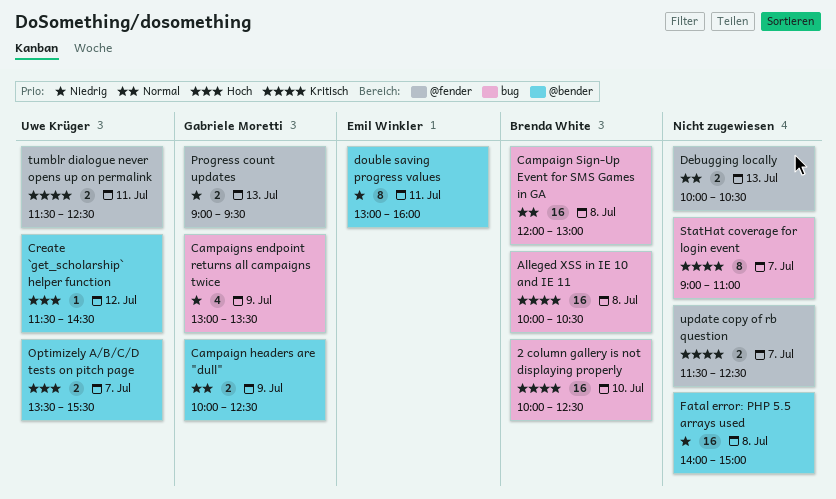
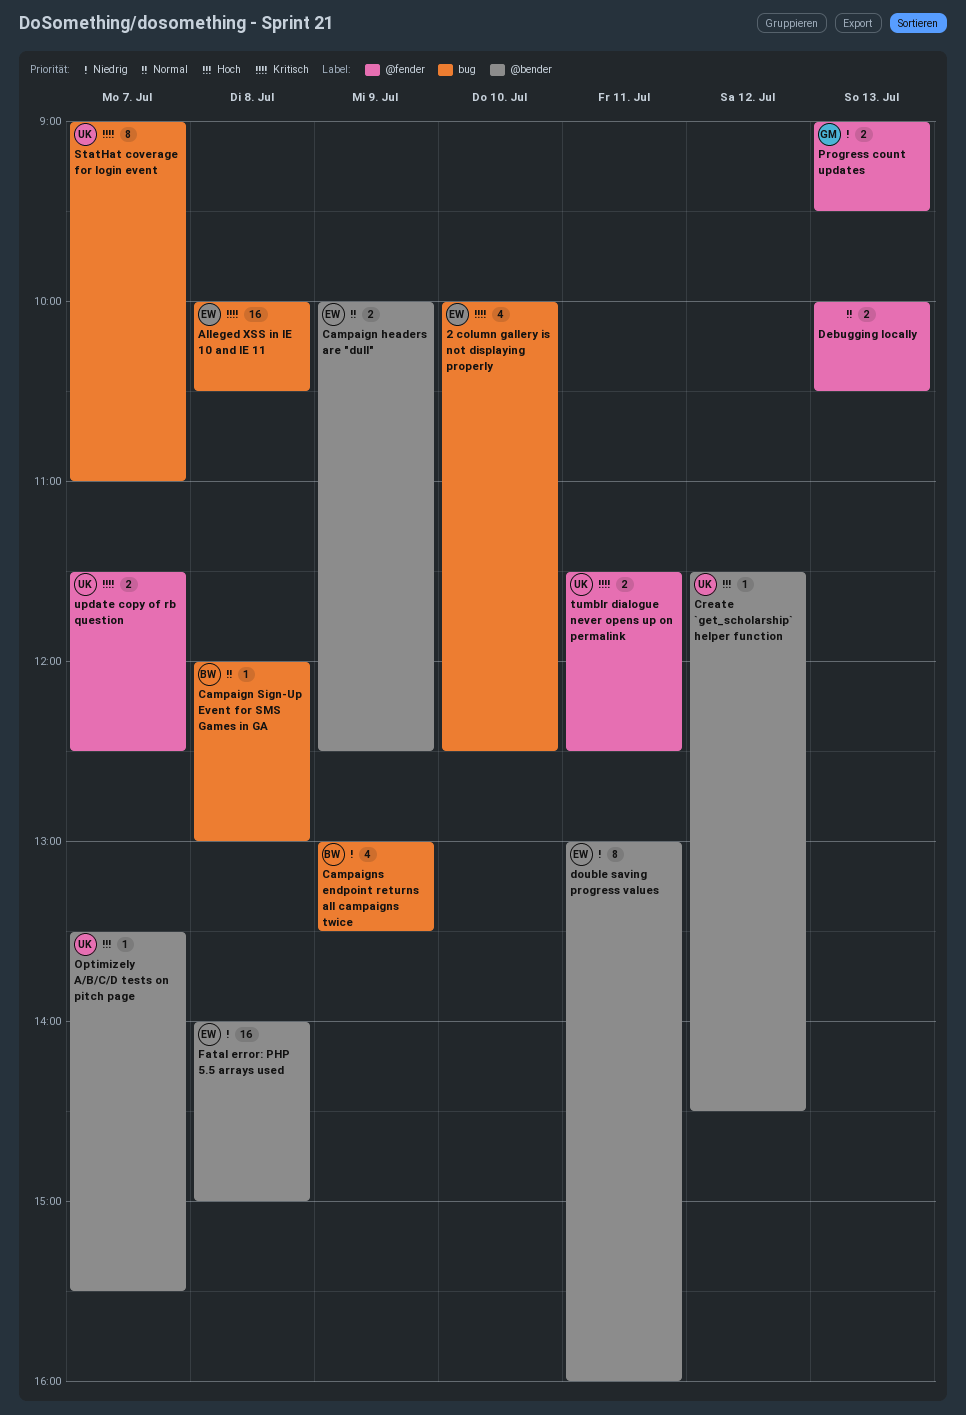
2 column gallery is not displaying properly, owner: Brenda White -> Emil Winkler
2 column gallery is not displaying properly, estimate: 16 -> 4
Alleged XSS in IE 10 and IE 11, owner: Brenda White -> Emil Winkler
Campaign headers are "dull", owner: Gabriele Moretti -> Emil Winkler
Campaign Sign-Up Event for SMS Games in GA, estimate: 16 -> 1
Campaigns endpoint returns all campaigns twice, owner: Gabriele Moretti -> Brenda White
Fatal error: PHP 5.5 arrays used, owner: none -> Emil Winkler
Optimizely A/B/C/D tests on pitch page, estimate: 2 -> 1
StatHat coverage for login event, owner: none -> Uwe Krüger
update copy of rb question, owner: none -> Uwe Krüger

